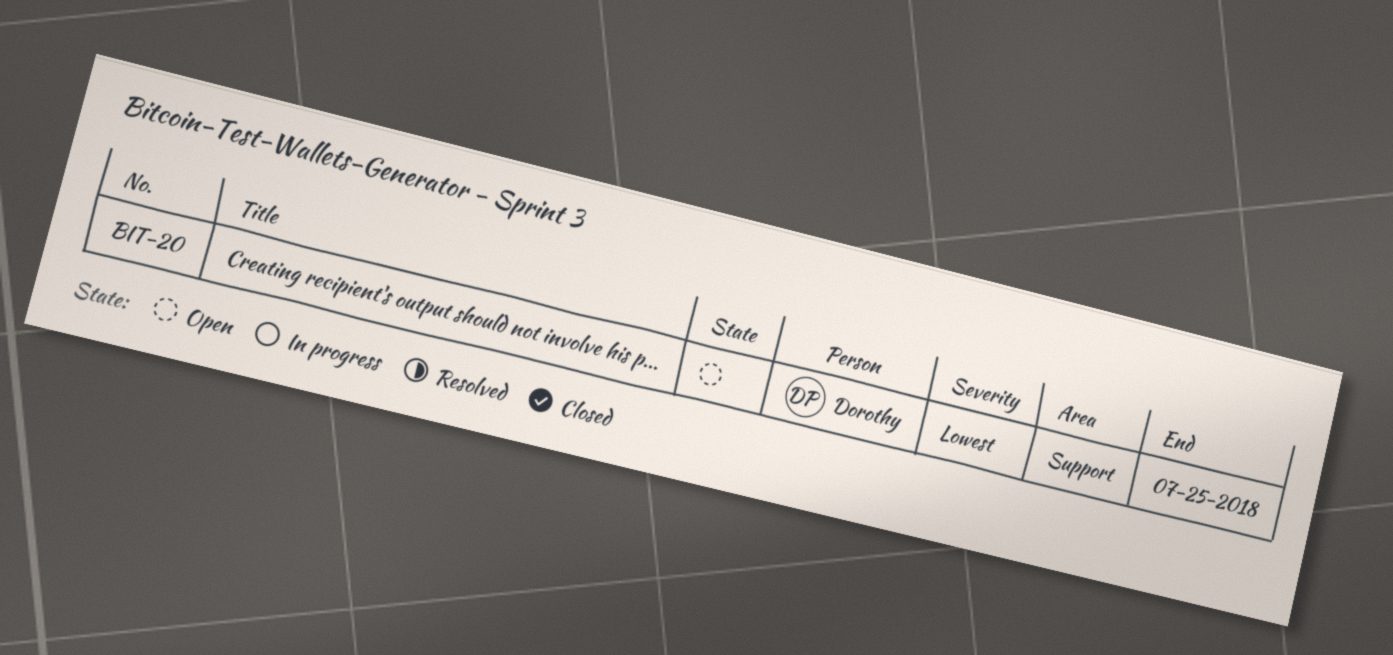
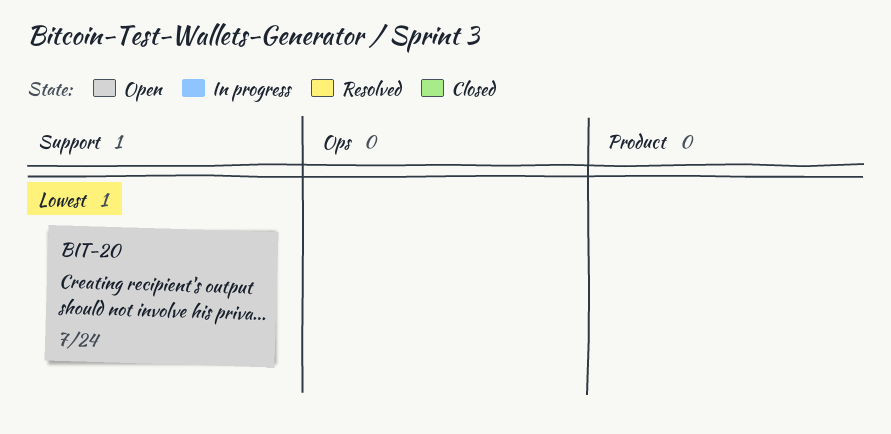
BIT-20, due: Jul 25 -> Jul 24

